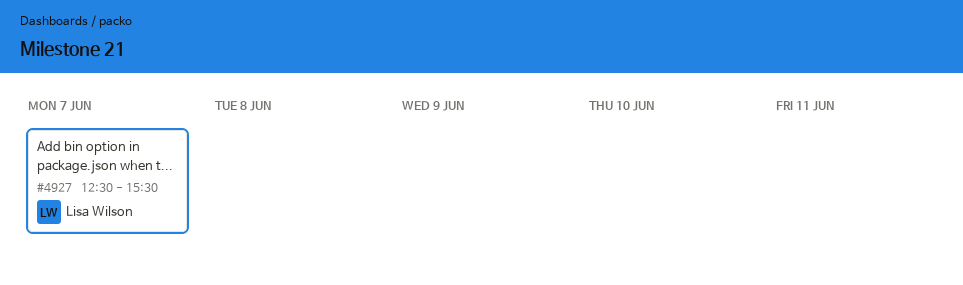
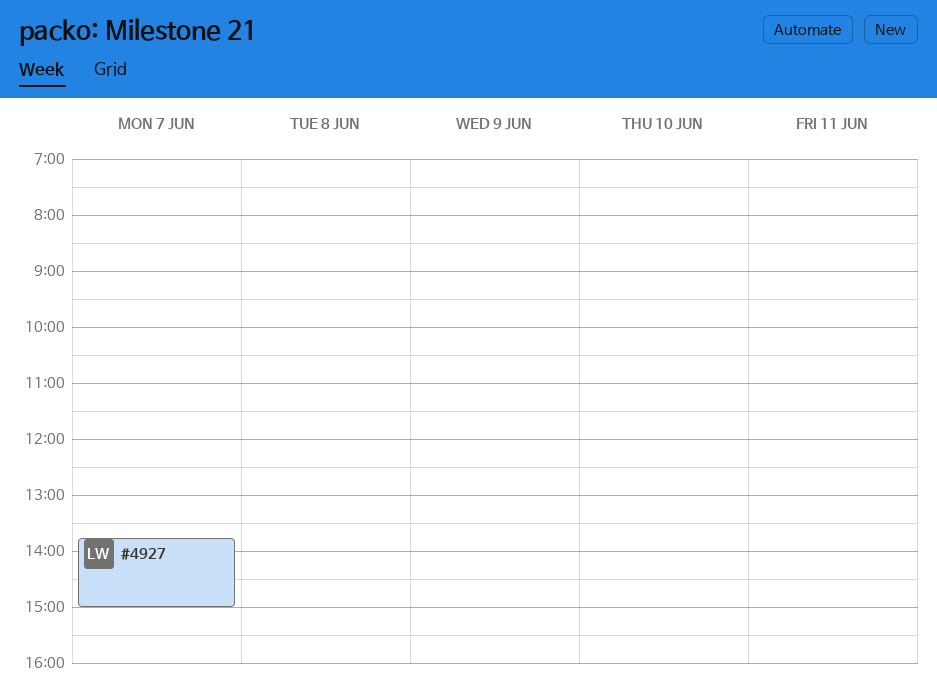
#4927, begins: 12:30 -> 13:45
#4927, ends: 15:30 -> 15:00

